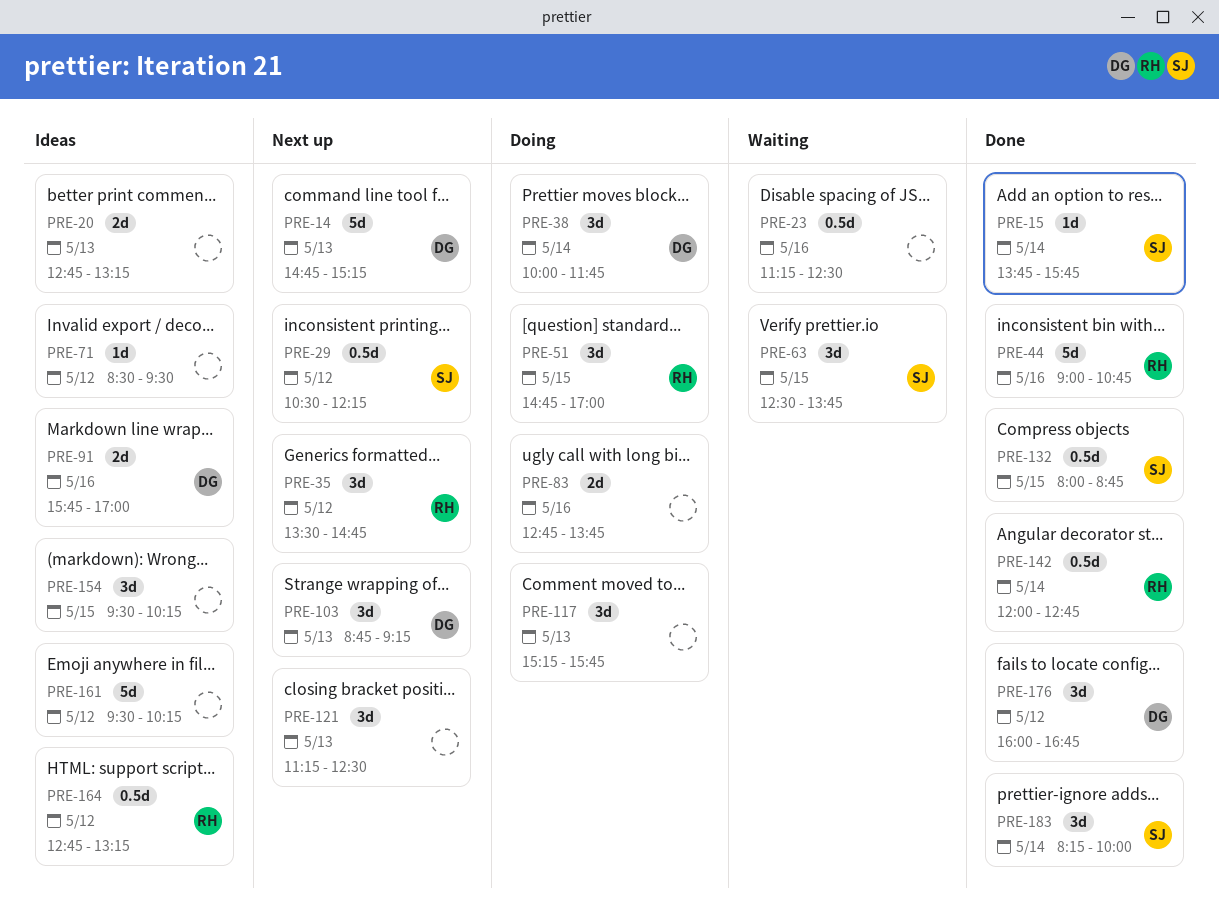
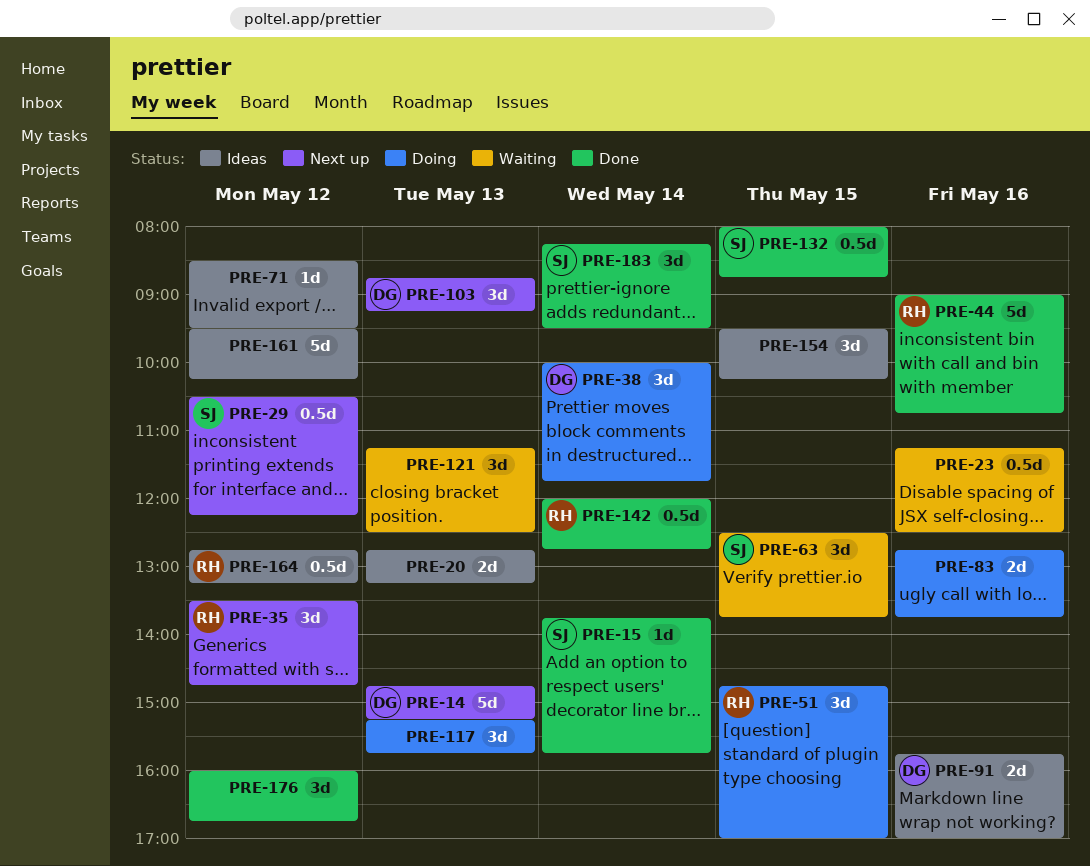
PRE-121, status: Next up -> Waiting
PRE-176, owner: DG -> none
PRE-183, ends: 10:00 -> 09:30

